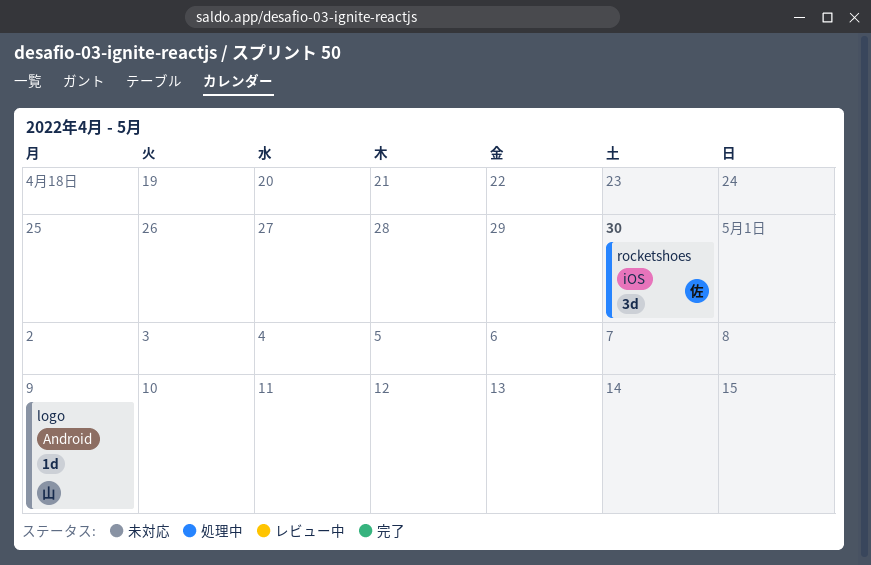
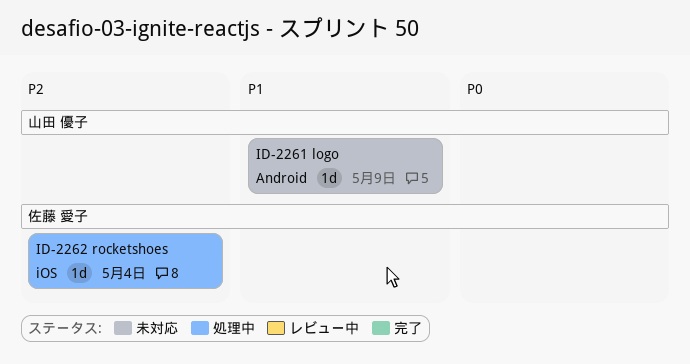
rocketshoes, estimate: 3d -> 1d
rocketshoes, due: Apr 30 -> May 4

